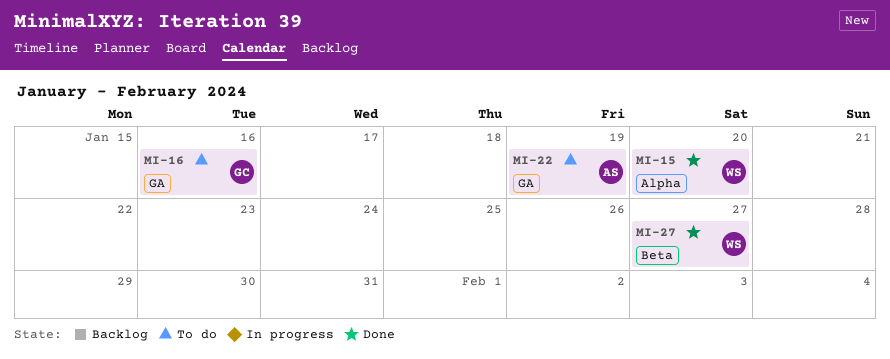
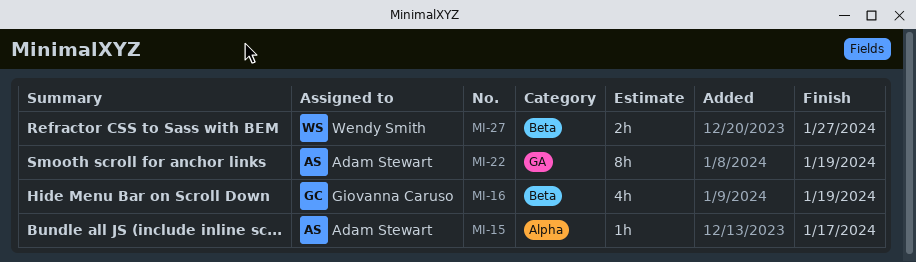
MI-15, owner: Wendy Smith -> Adam Stewart
MI-15, due: Jan 20 -> Jan 17
MI-16, label: GA -> Beta
MI-16, due: Jan 16 -> Jan 19

